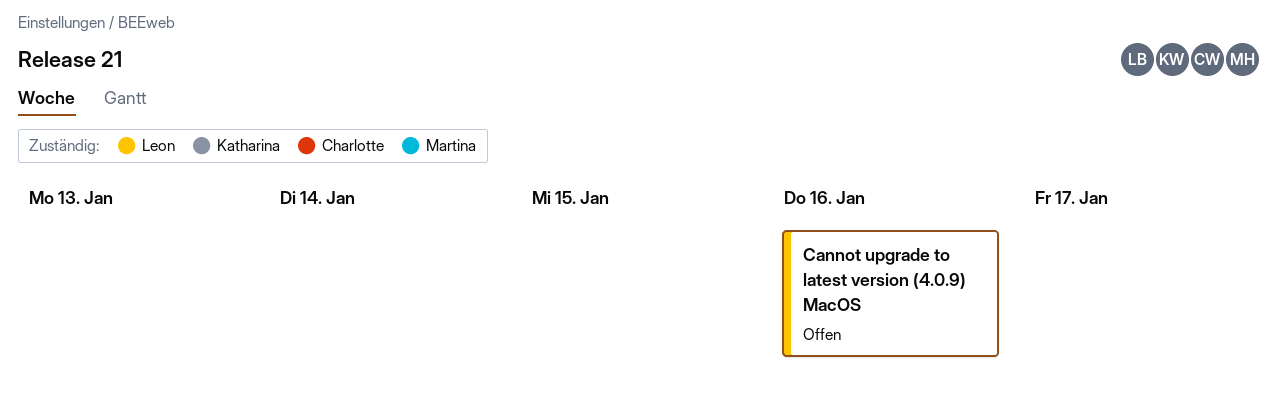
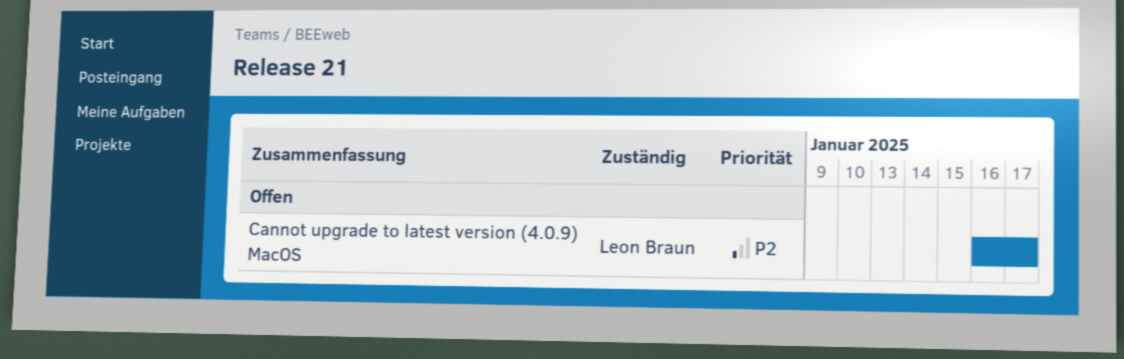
Cannot upgrade to latest version (4.0.9) MacOS, due: Jan 16 -> Jan 17

